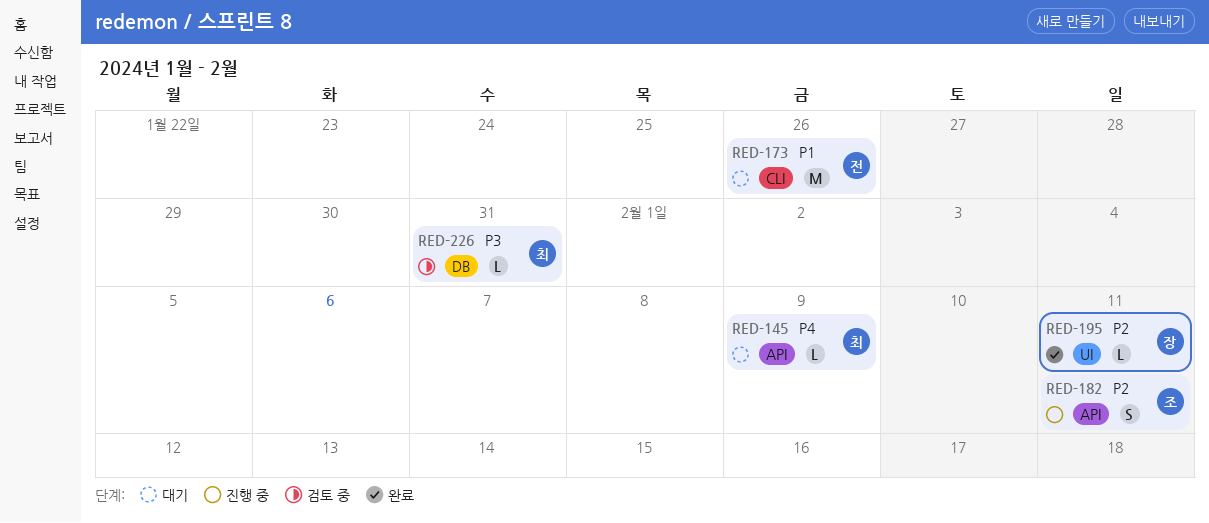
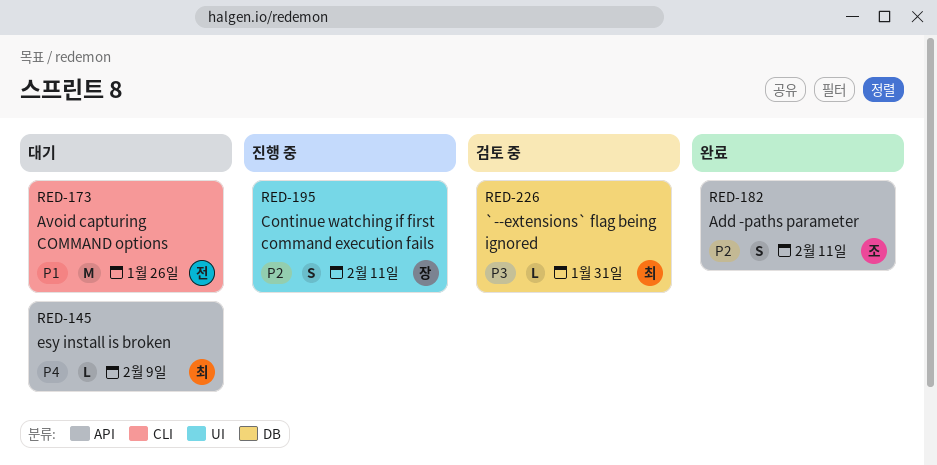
RED-182, status: 진행 중 -> 완료
RED-195, status: 완료 -> 진행 중
RED-195, estimate: L -> S

